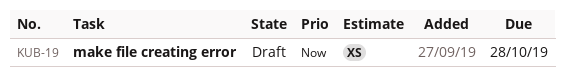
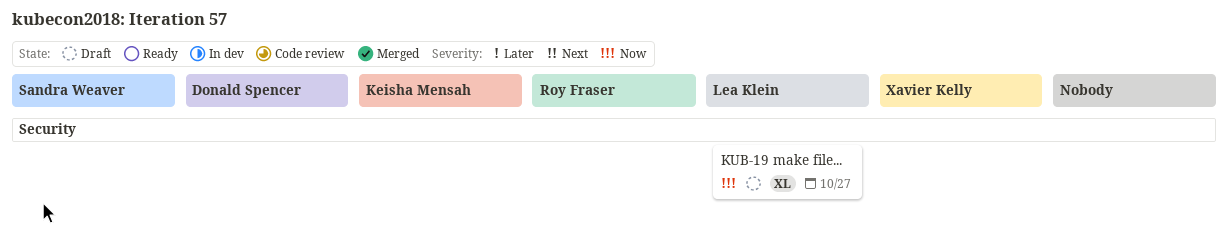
KUB-19, estimate: XS -> XL
KUB-19, due: Oct 28 -> Oct 27

